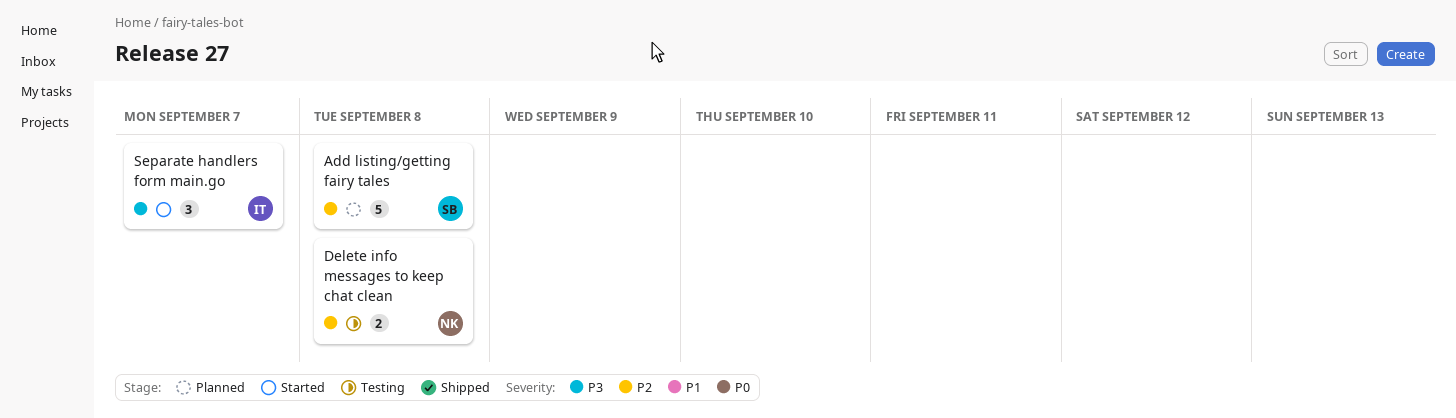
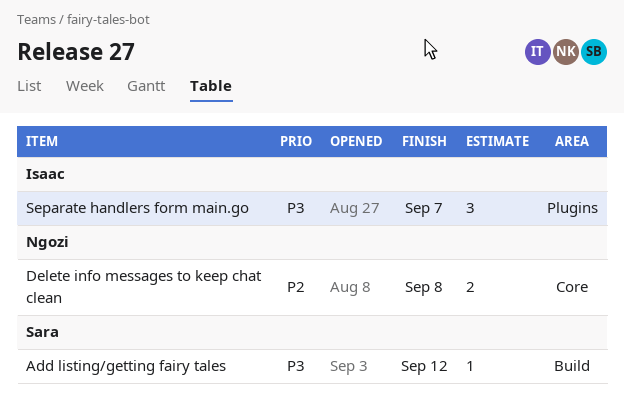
Add listing/getting fairy tales, priority: P2 -> P3
Add listing/getting fairy tales, estimate: 5 -> 1
Add listing/getting fairy tales, due: Sep 8 -> Sep 12

